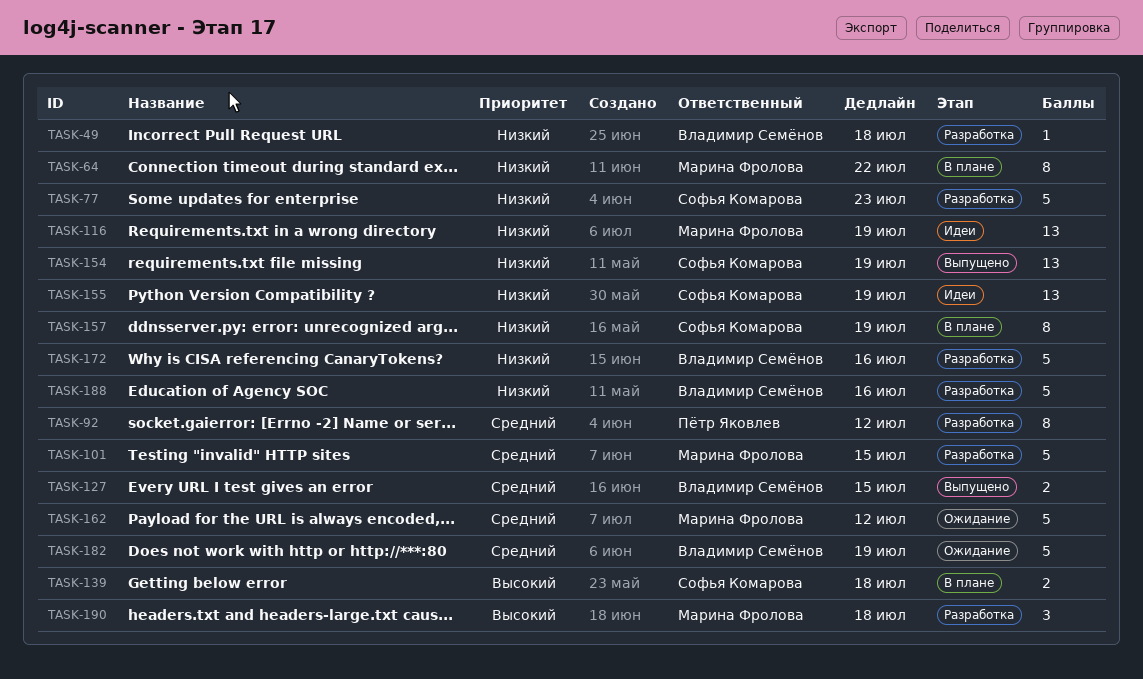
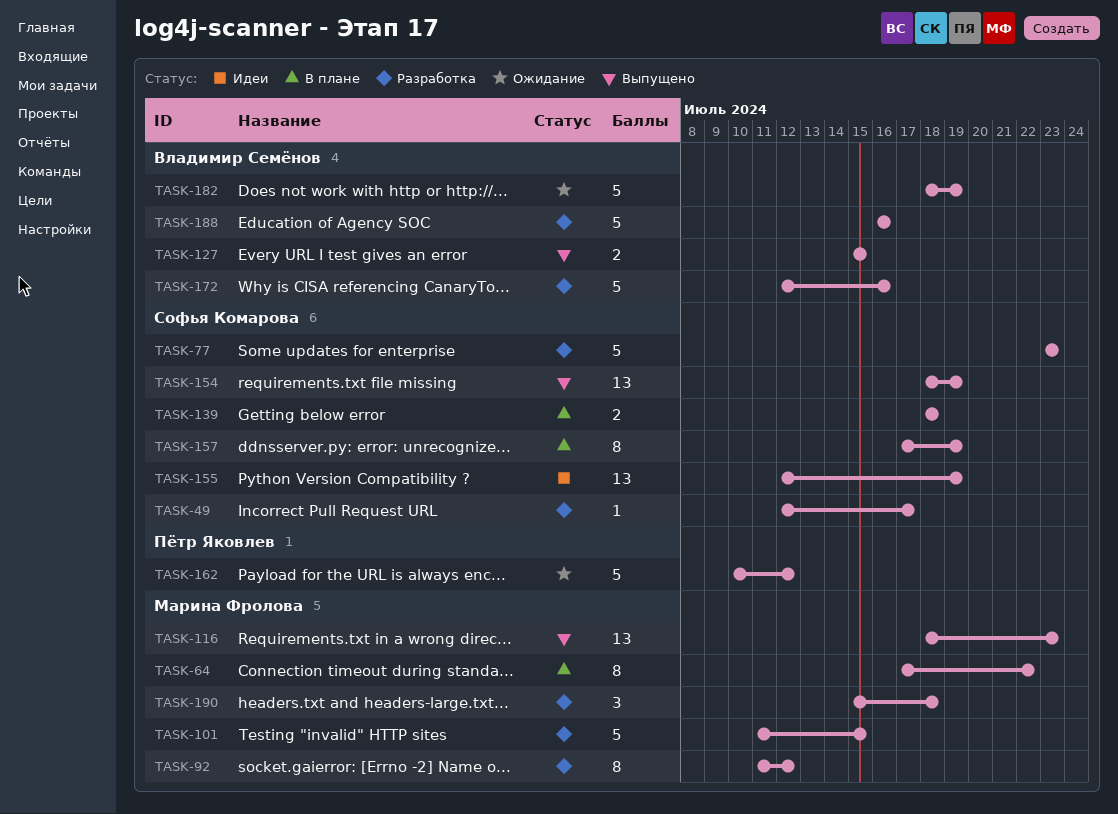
TASK-49, owner: Владимир Семёнов -> Софья Комарова
TASK-49, due: Jul 18 -> Jul 17
TASK-92, owner: Пётр Яковлев -> Марина Фролова
TASK-116, status: Идеи -> Выпущено
TASK-116, due: Jul 19 -> Jul 23
TASK-162, owner: Марина Фролова -> Пётр Яковлев

